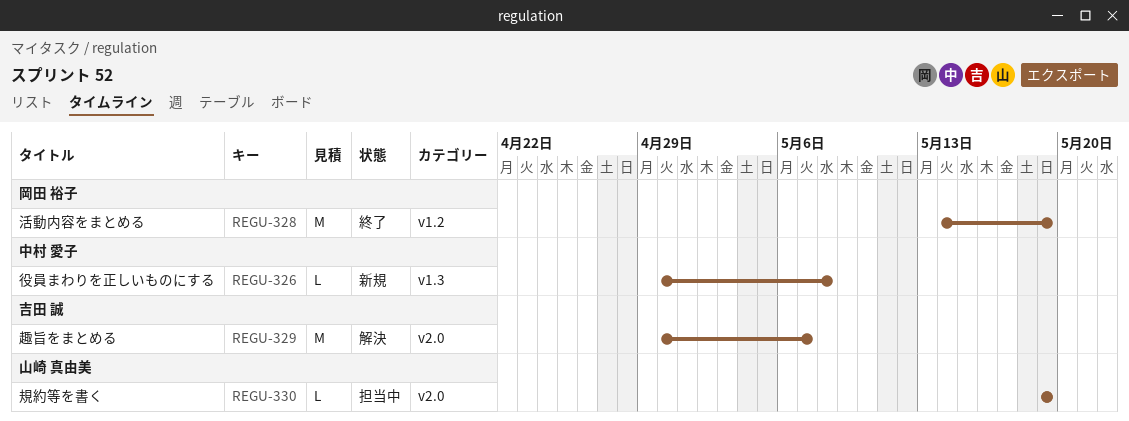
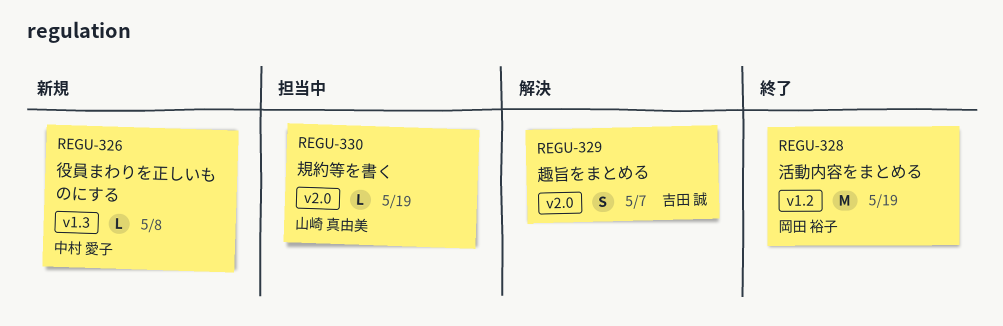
REGU-329, estimate: M -> S

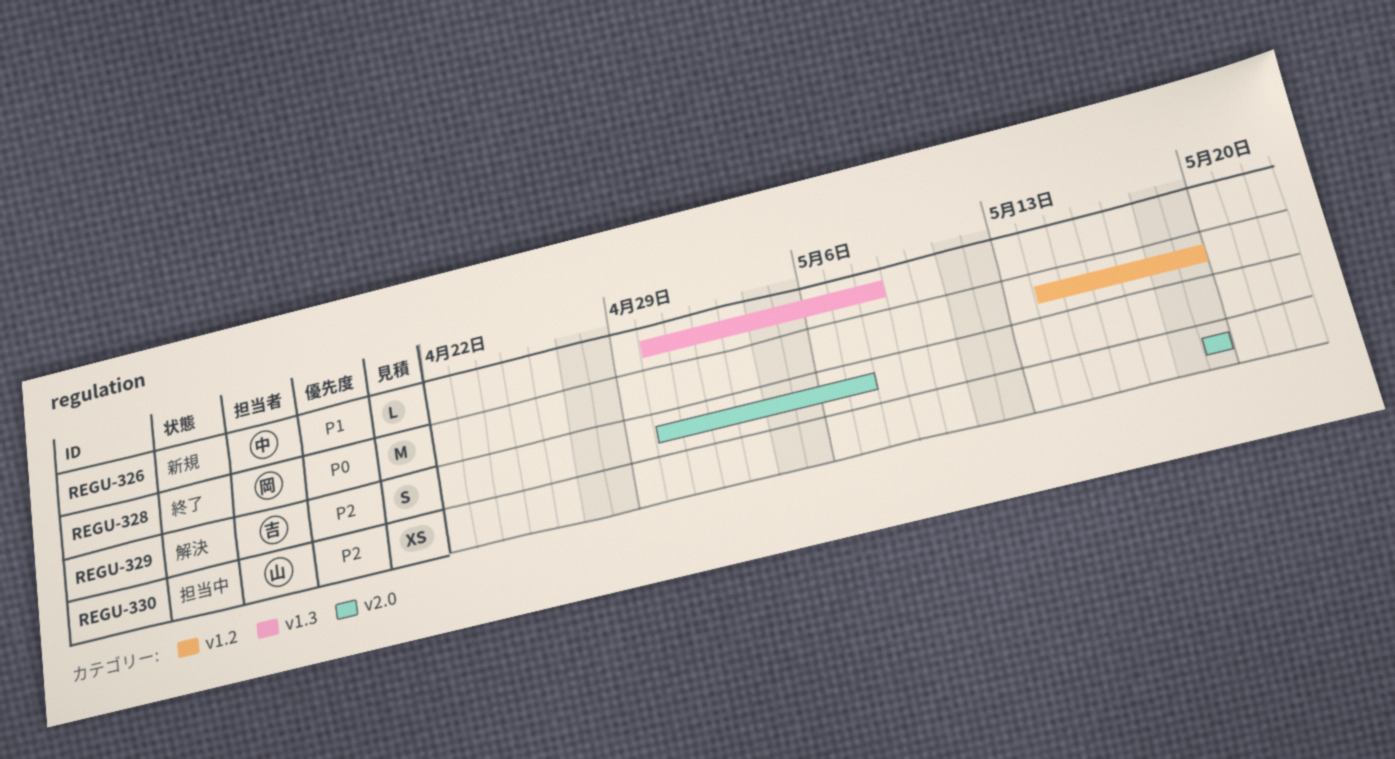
REGU-330, estimate: L -> XS

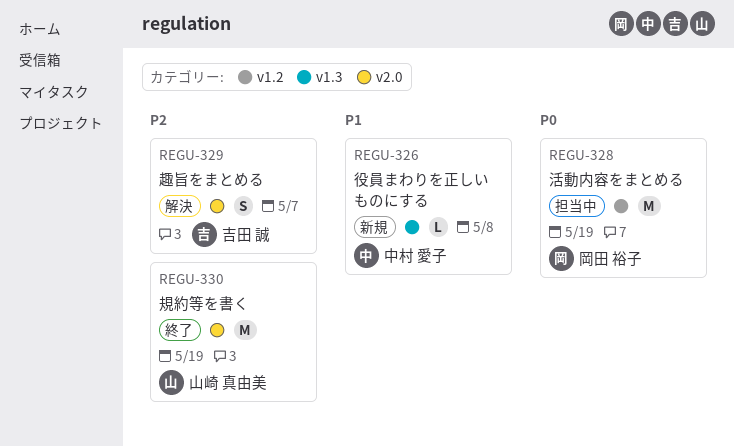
REGU-328, status: 終了 -> 担当中
REGU-330, status: 担当中 -> 終了
REGU-330, estimate: XS -> M

